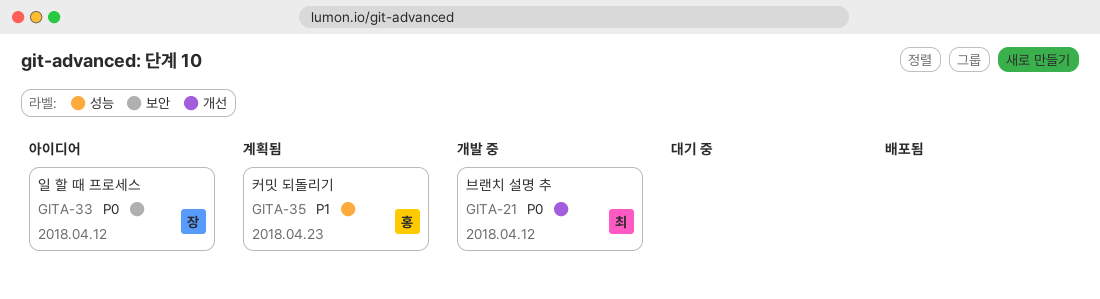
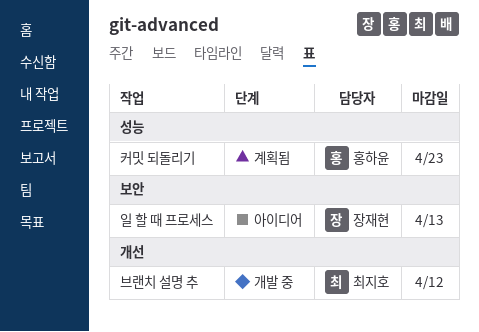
일 할 때 프로세스, due: Apr 12 -> Apr 13

